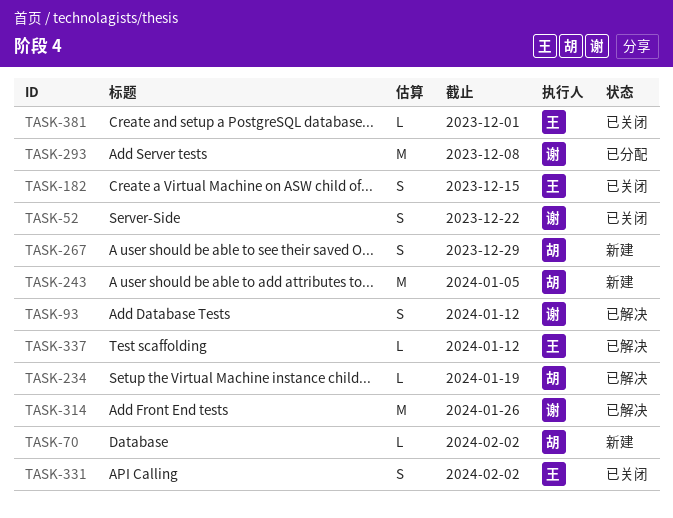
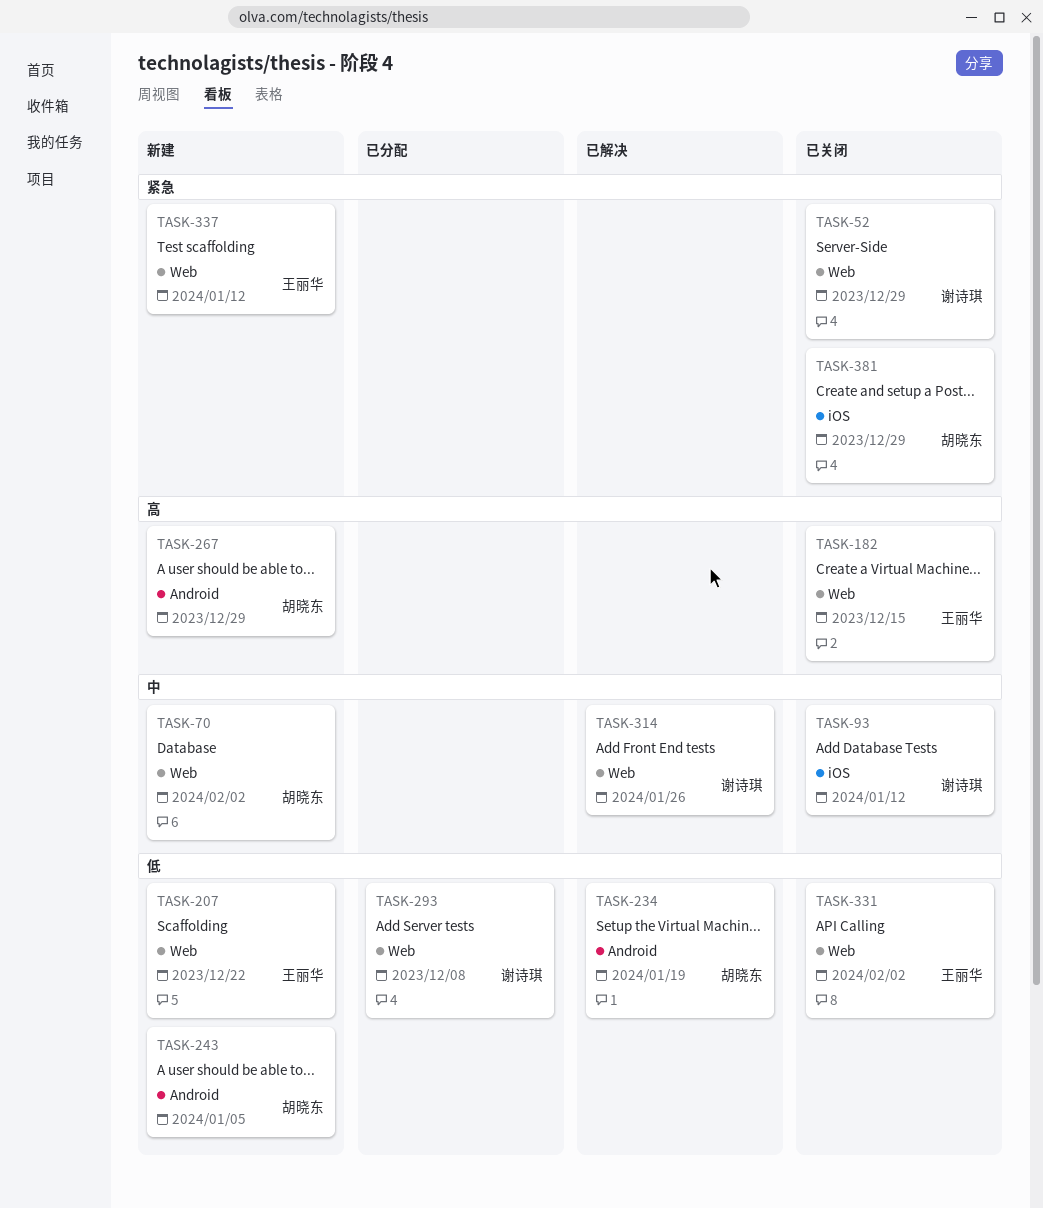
TASK-52, due: Dec 22 -> Dec 29
TASK-93, status: 已解决 -> 已关闭
TASK-207: none -> present
TASK-337, status: 已解决 -> 新建
TASK-381, owner: 王丽华 -> 胡晓东
TASK-381, due: Dec 1 -> Dec 29

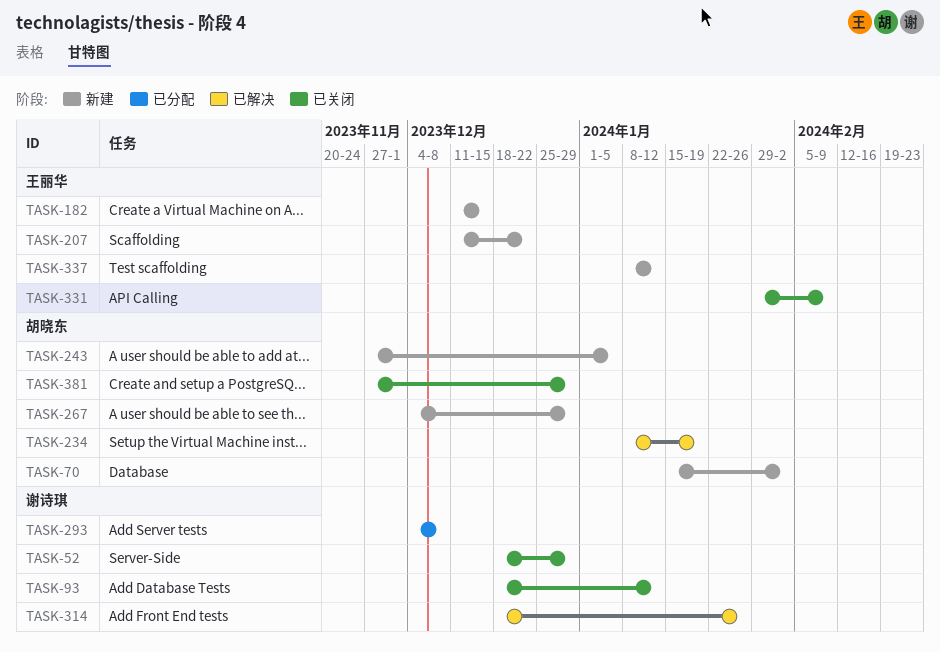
TASK-182, status: 已关闭 -> 新建
TASK-331, due: Feb 2 -> Feb 9

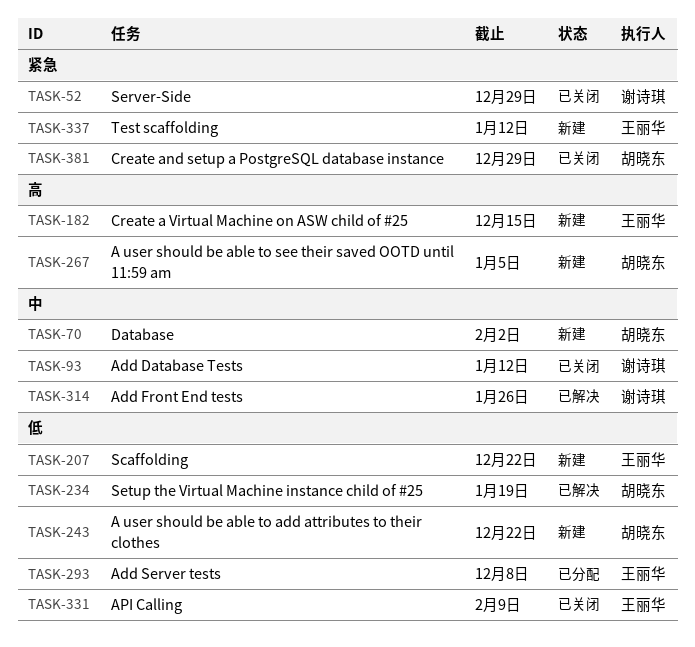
TASK-243, due: Jan 5 -> Dec 22
TASK-267, due: Dec 29 -> Jan 5
TASK-293, owner: 谢诗琪 -> 王丽华

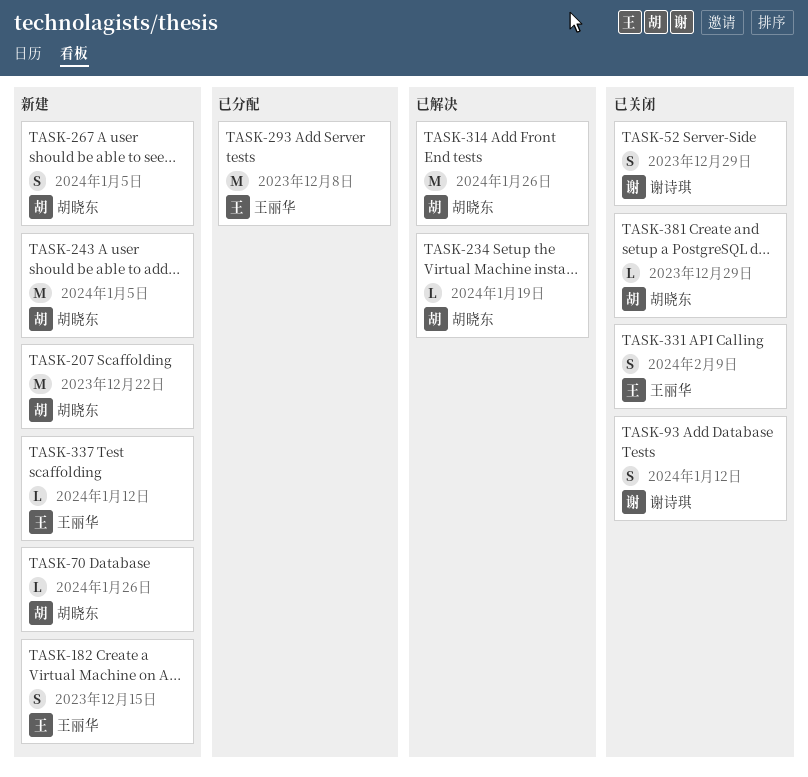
TASK-70, due: Feb 2 -> Jan 26
TASK-207, owner: 王丽华 -> 胡晓东
TASK-243, due: Dec 22 -> Jan 5
TASK-314, owner: 谢诗琪 -> 胡晓东

